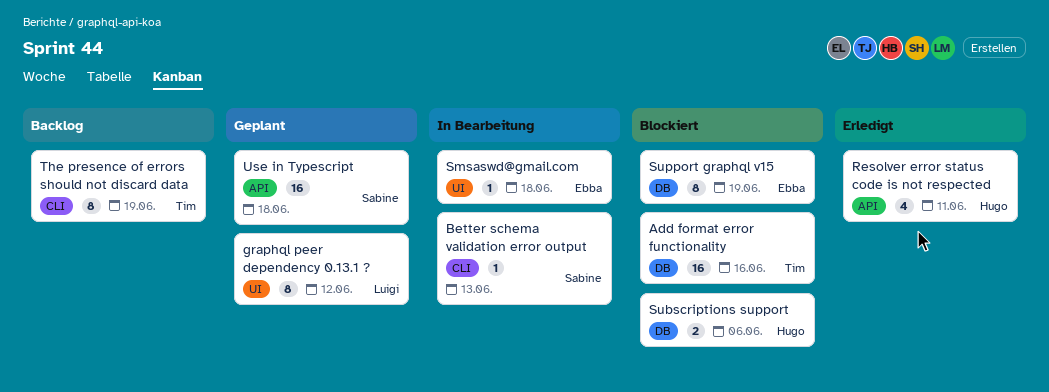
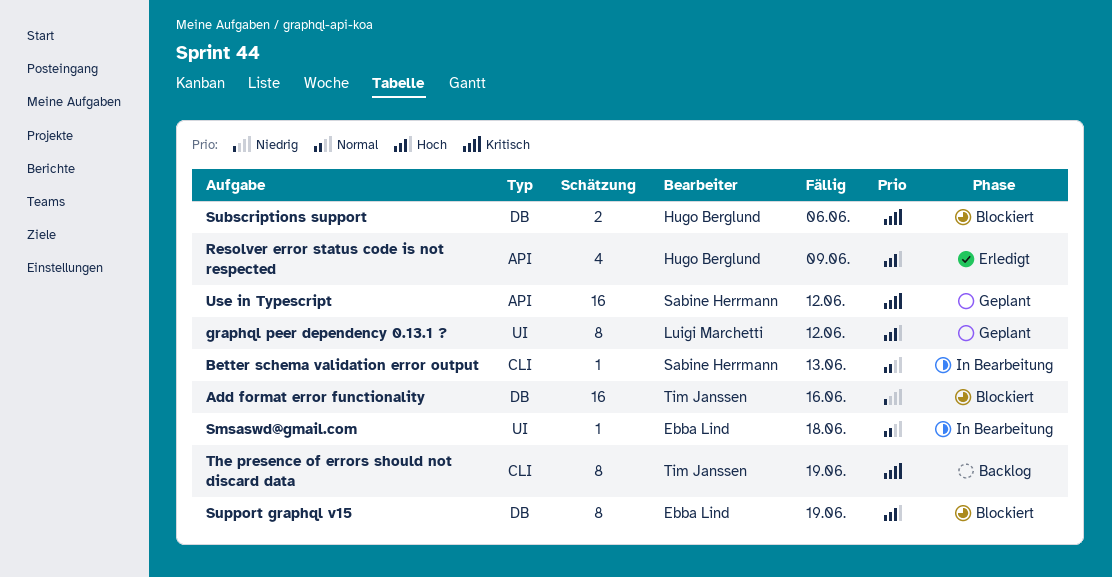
Resolver error status code is not respected, due: Jun 11 -> Jun 9
Use in Typescript, due: Jun 18 -> Jun 12

